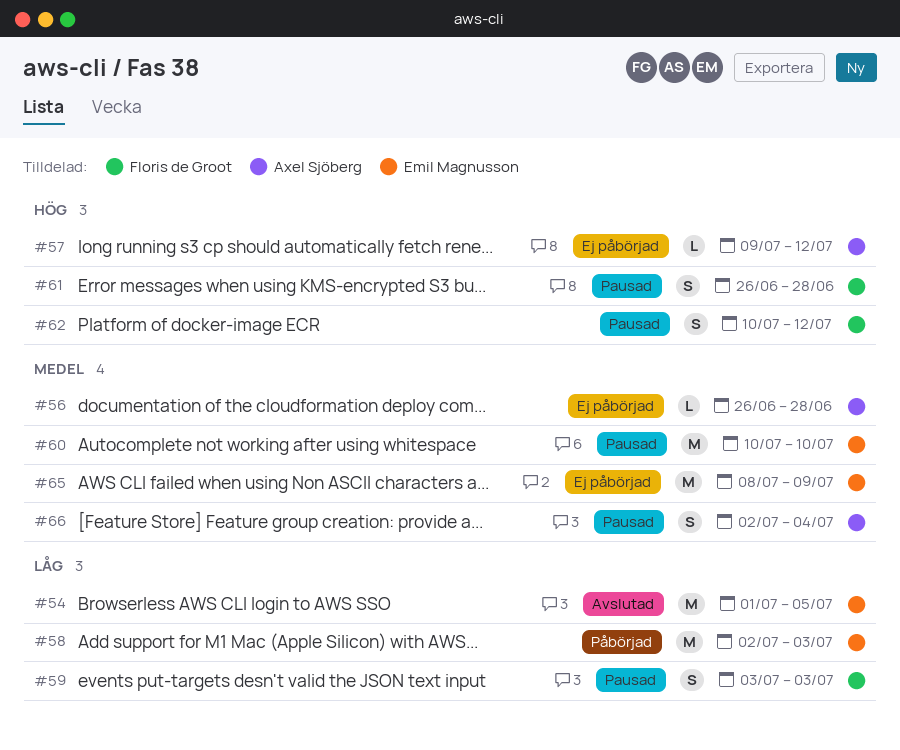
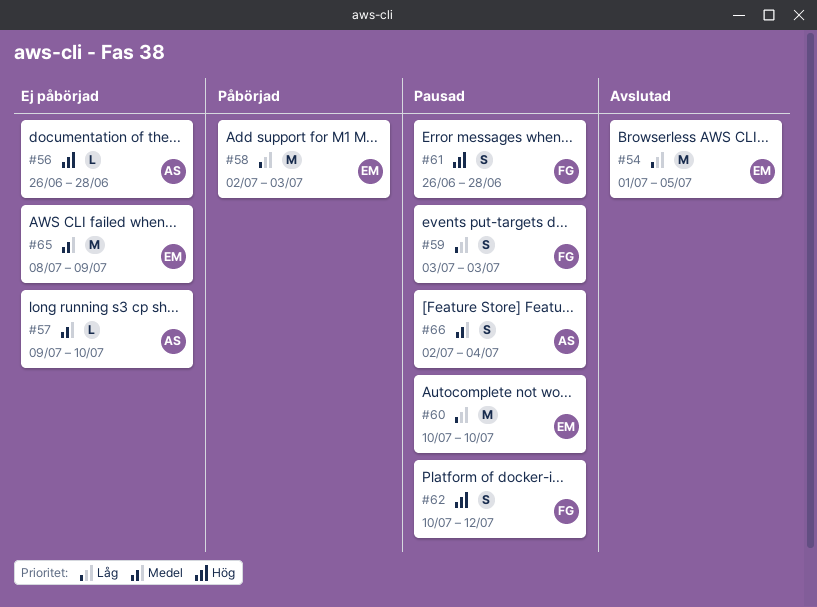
#56, priority: Medel -> Hög
#57, priority: Hög -> Medel
#57, due: Jul 12 -> Jul 10
#60, priority: Medel -> Låg

